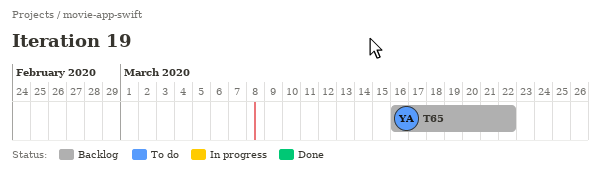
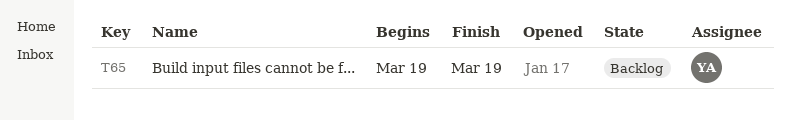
T65, start: Mar 16 -> Mar 19
T65, due: Mar 22 -> Mar 19

